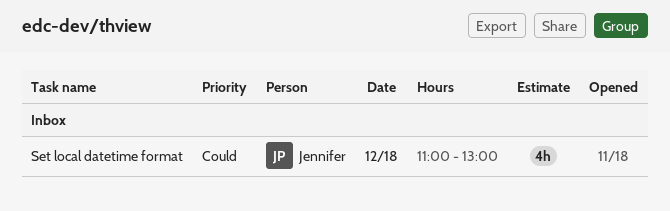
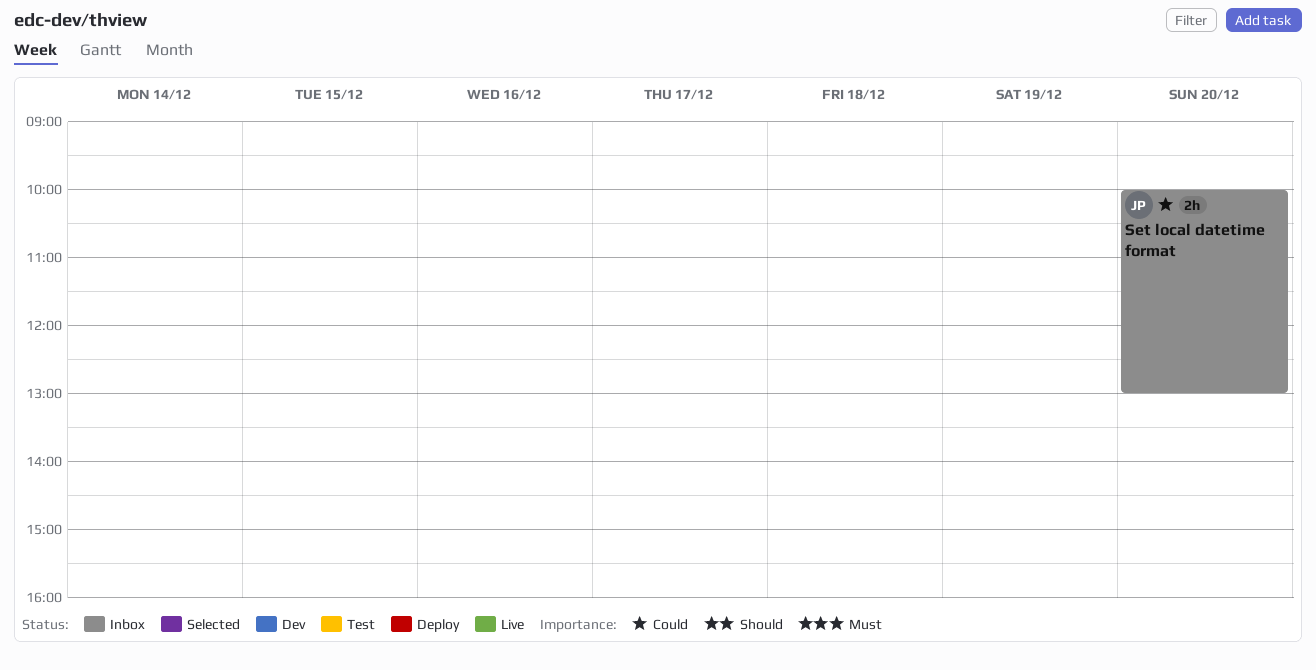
Set local datetime format, estimate: 4h -> 2h
Set local datetime format, day: Dec 18 -> Dec 20
Set local datetime format, begins: 11:00 -> 10:00

